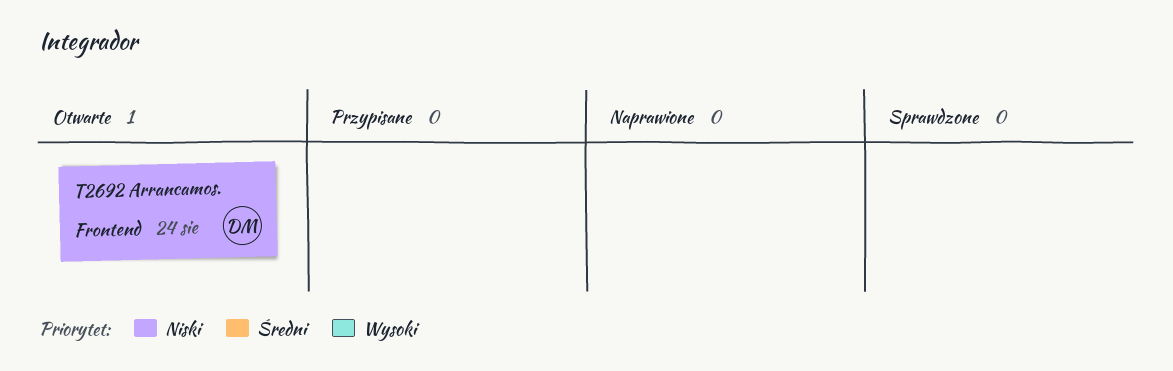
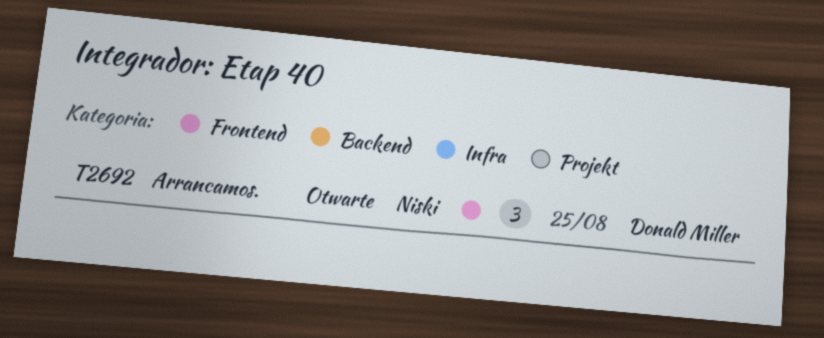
T2692, due: Aug 24 -> Aug 25

